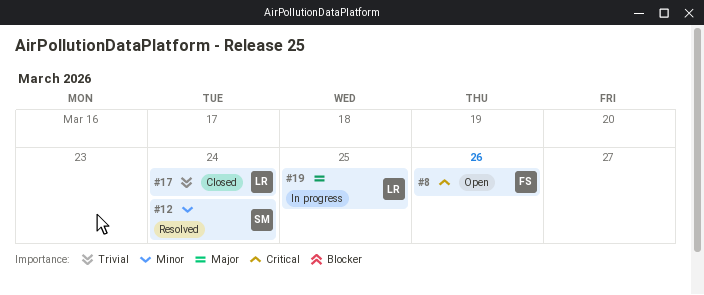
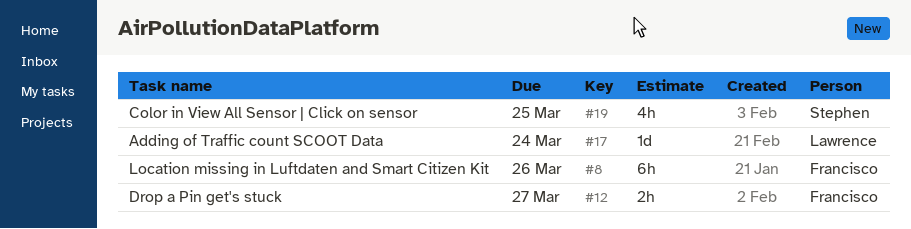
#12, owner: Stephen -> Francisco
#12, due: Mar 24 -> Mar 27
#19, owner: Lawrence -> Stephen

